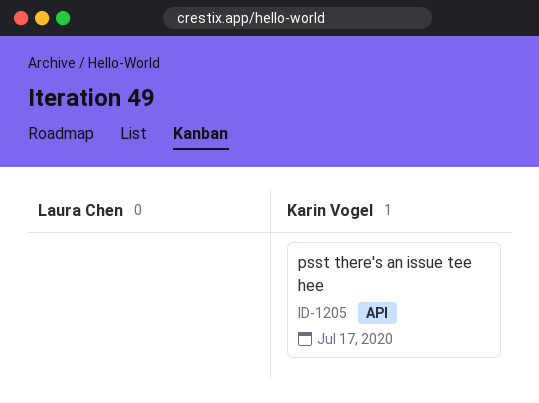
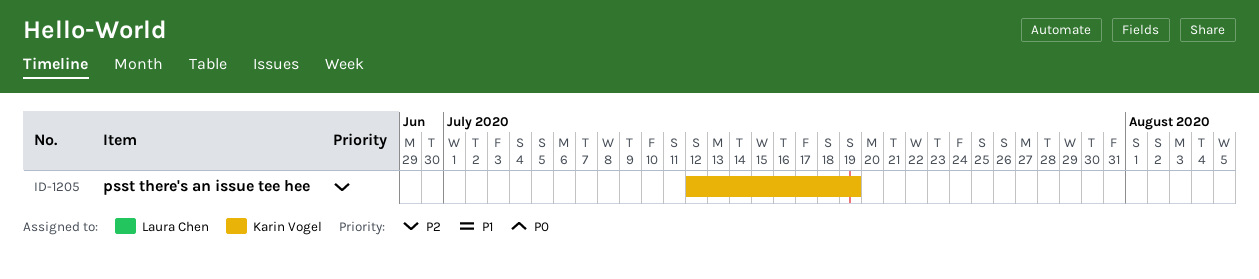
ID-1205, due: Jul 17 -> Jul 19

